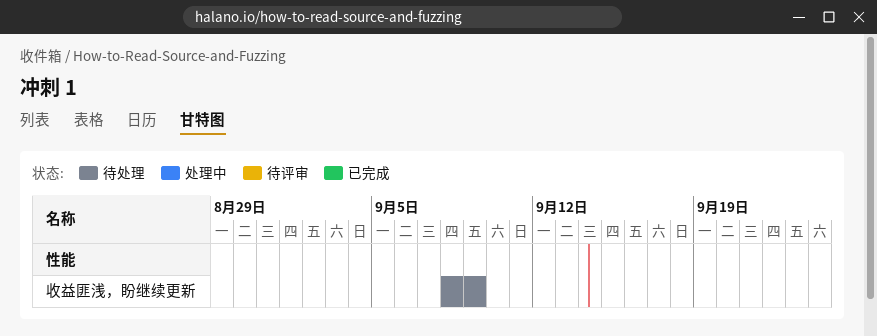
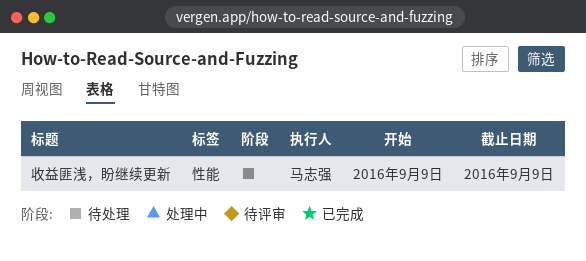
收益匪浅，盼继续更新, start: Sep 8 -> Sep 9

